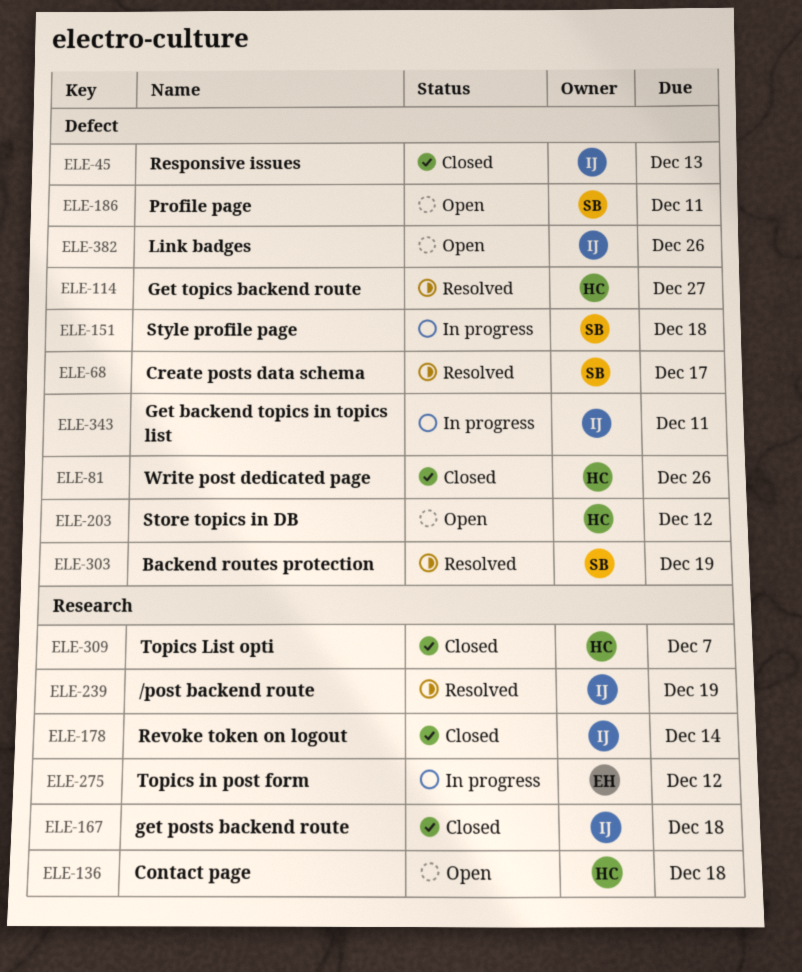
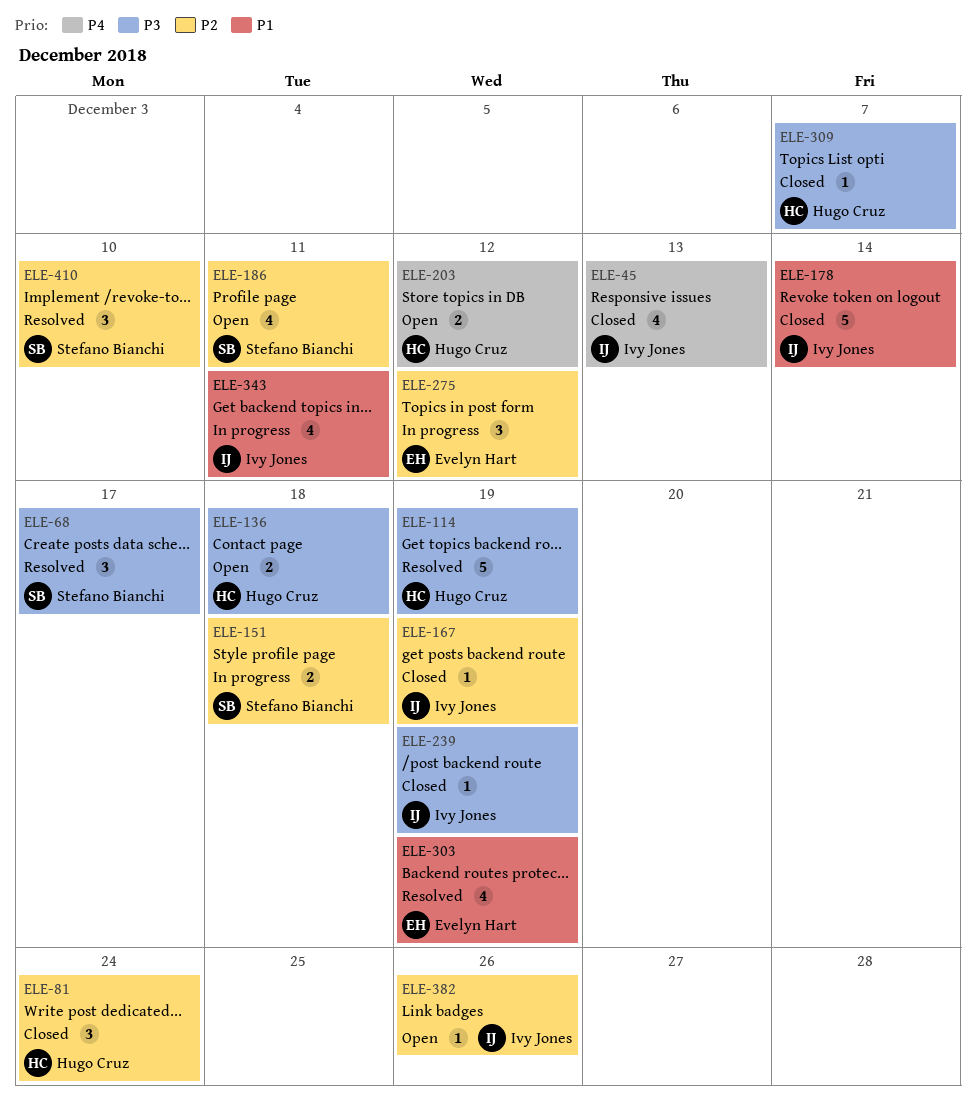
ELE-81, due: Dec 26 -> Dec 24
ELE-114, due: Dec 27 -> Dec 19
ELE-167, due: Dec 18 -> Dec 19
ELE-239, status: Resolved -> Closed
ELE-303, owner: Stefano Bianchi -> Evelyn Hart
ELE-410: none -> present

